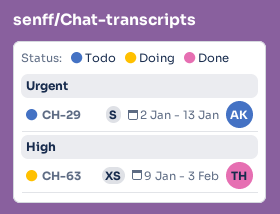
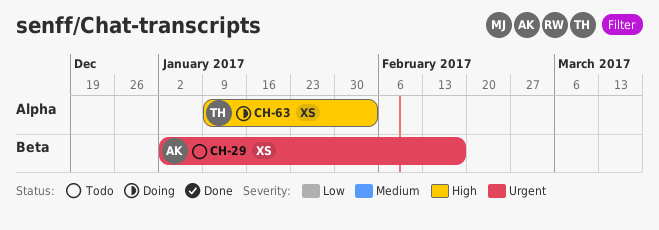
CH-29, estimate: S -> XS
CH-29, due: Jan 13 -> Feb 17

